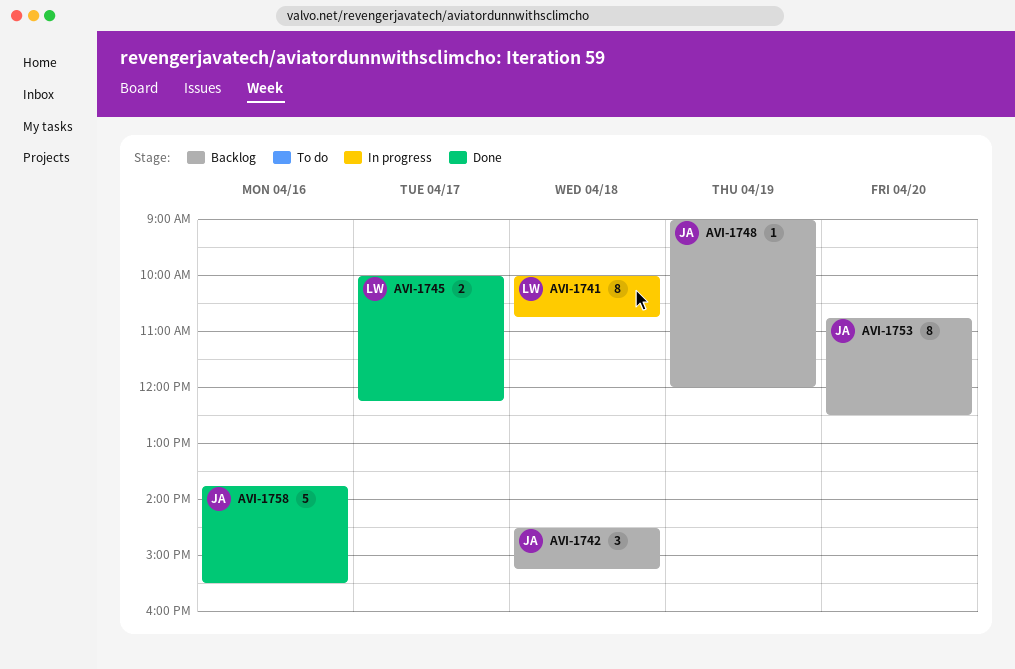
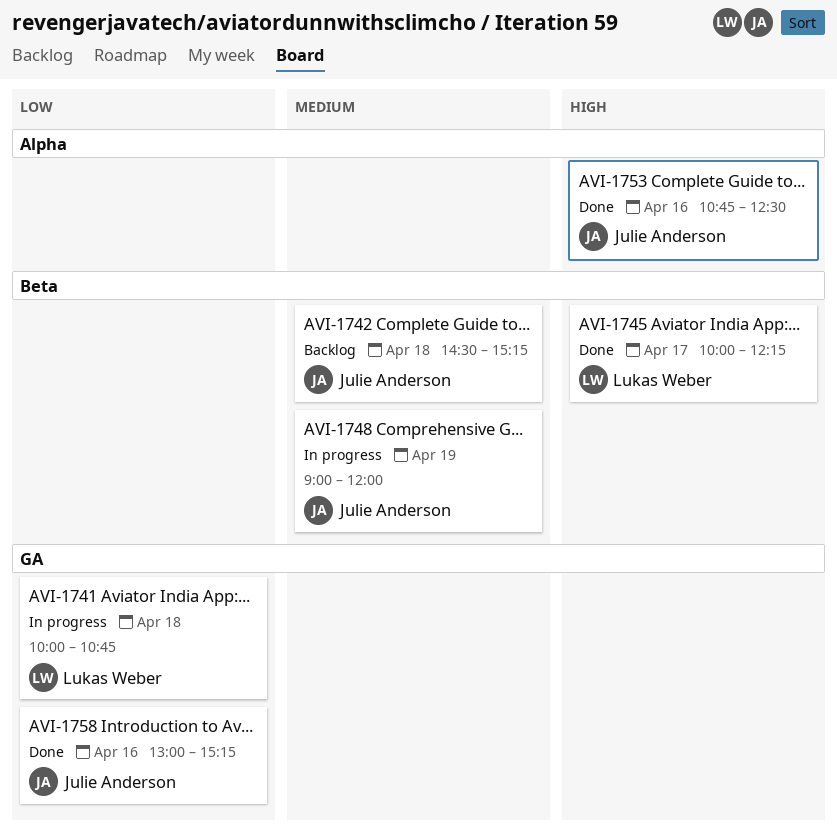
AVI-1748, status: Backlog -> In progress
AVI-1753, status: Backlog -> Done
AVI-1753, day: Apr 20 -> Apr 16
AVI-1758, begins: 13:45 -> 13:00
AVI-1758, ends: 15:30 -> 15:15

